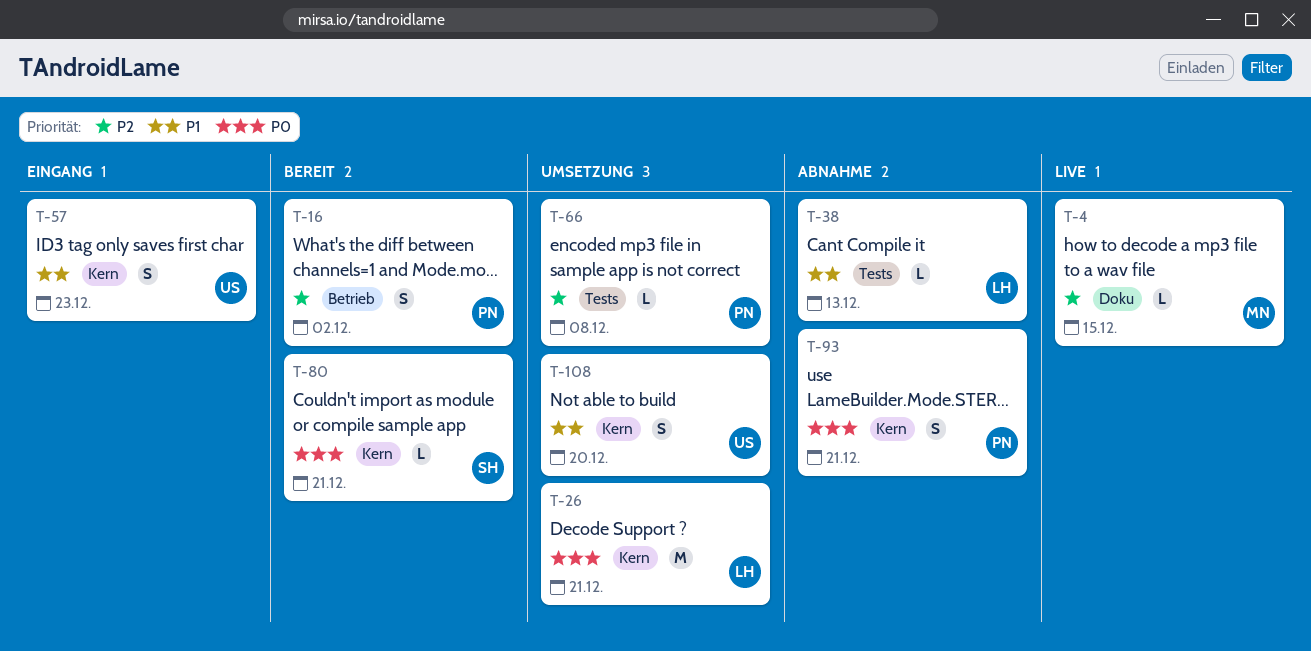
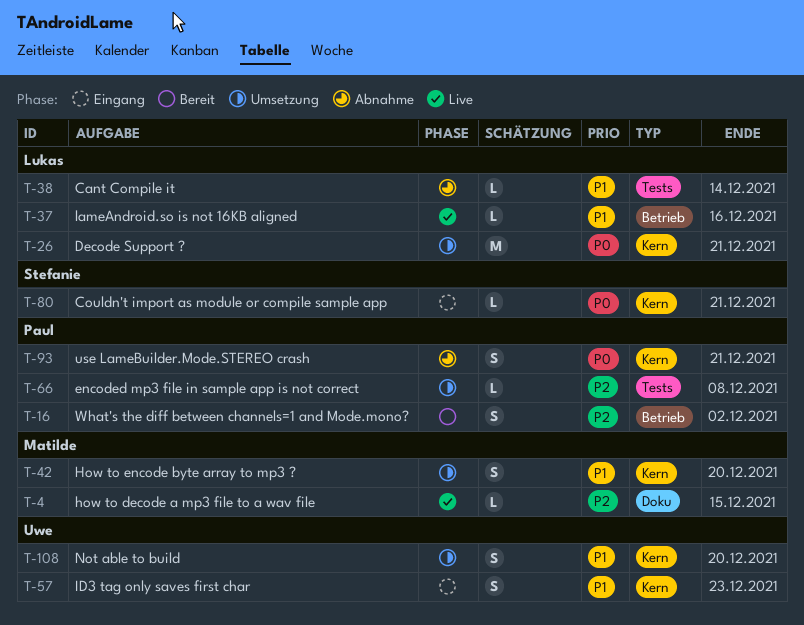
T-37: none -> present
T-38, due: Dec 13 -> Dec 14
T-42: none -> present
T-80, status: Bereit -> Eingang

